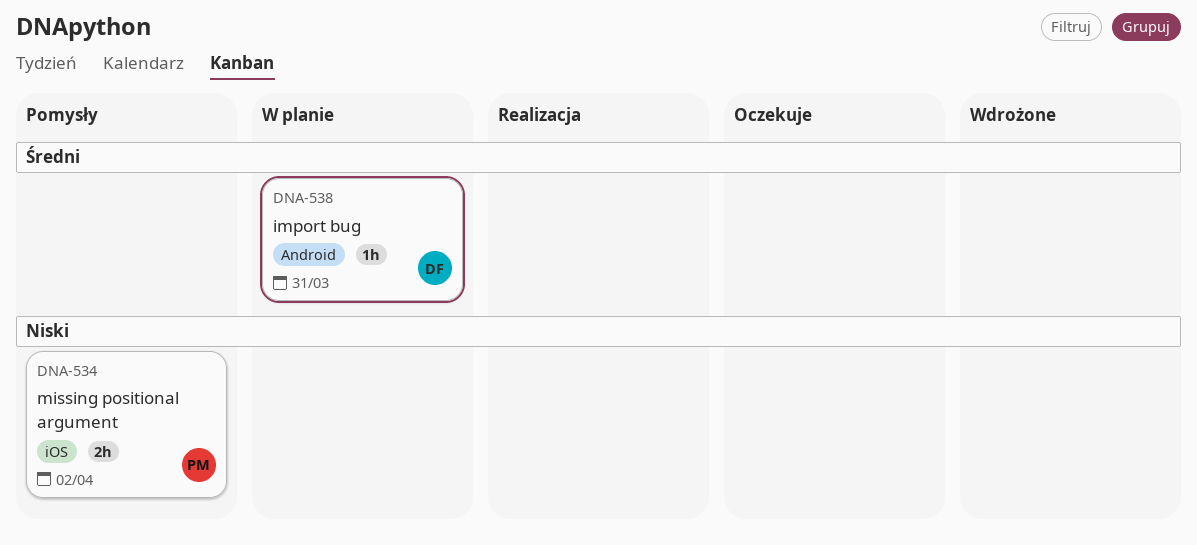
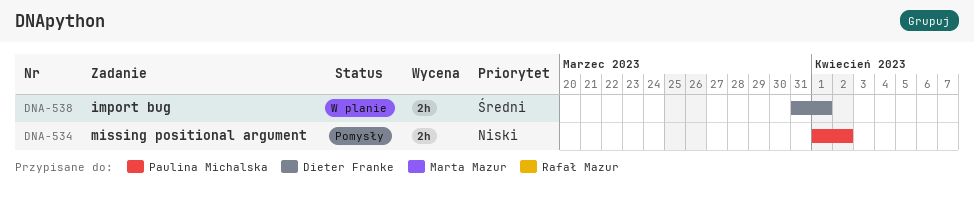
DNA-538, estimate: 1h -> 2h
DNA-538, due: Mar 31 -> Apr 1

